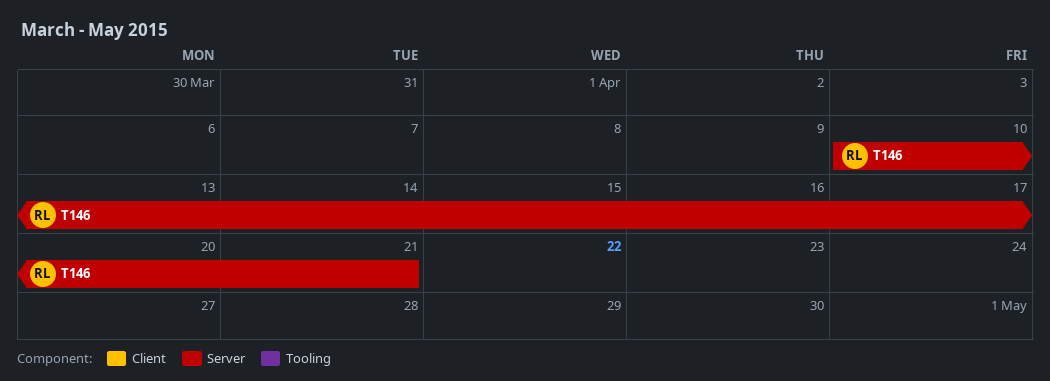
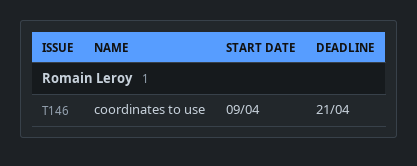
T146, start: Apr 10 -> Apr 9

